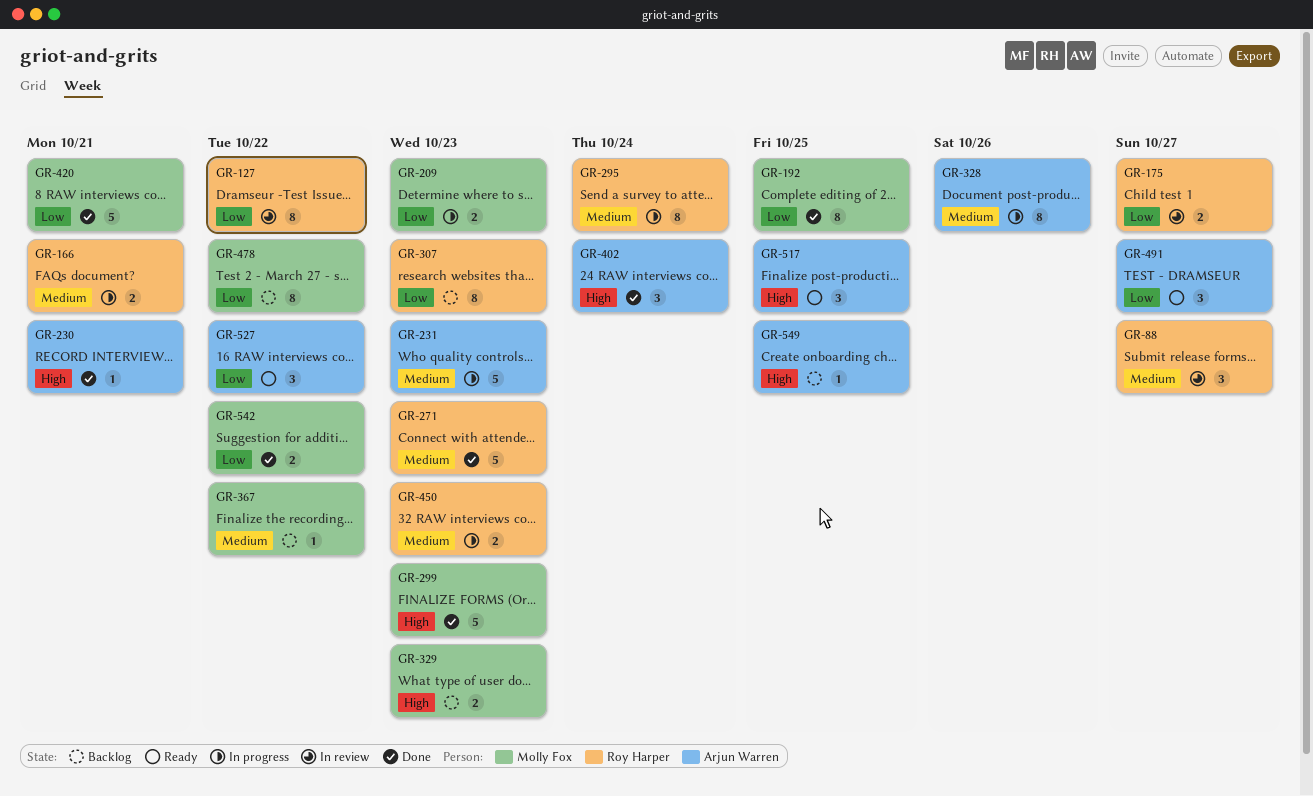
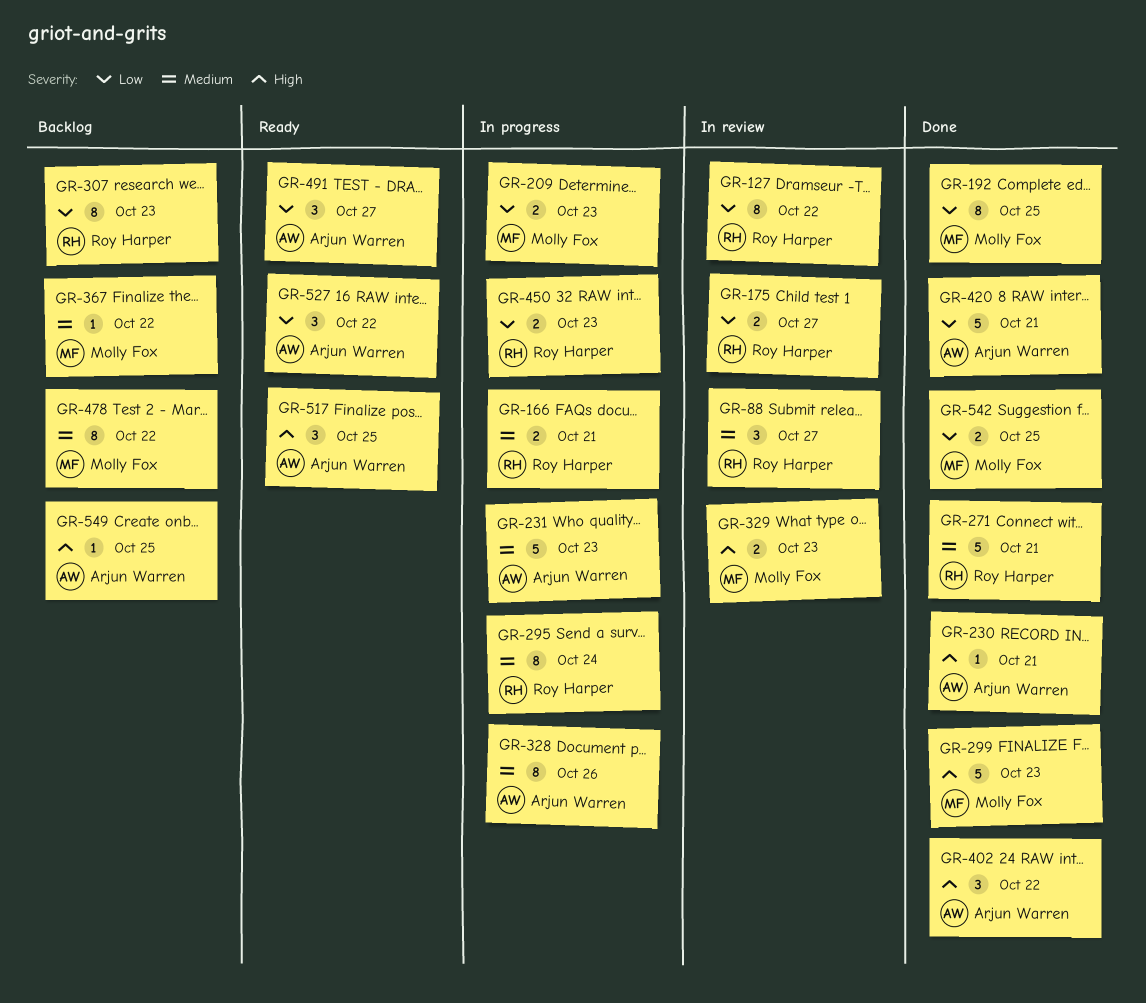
GR-271, due: Oct 23 -> Oct 21
GR-329, status: Backlog -> In review
GR-402, due: Oct 24 -> Oct 22
GR-420, owner: Molly Fox -> Arjun Warren
GR-450, priority: Medium -> Low
GR-478, priority: Low -> Medium
GR-542, due: Oct 22 -> Oct 25

